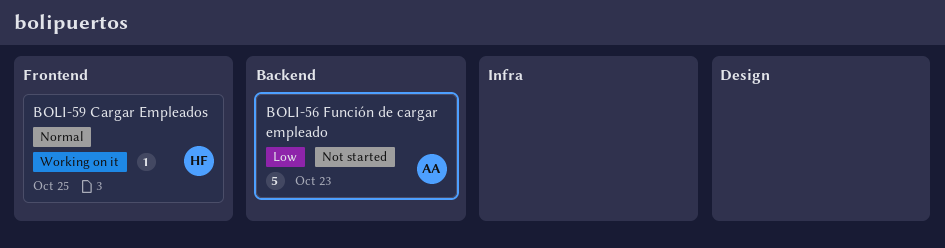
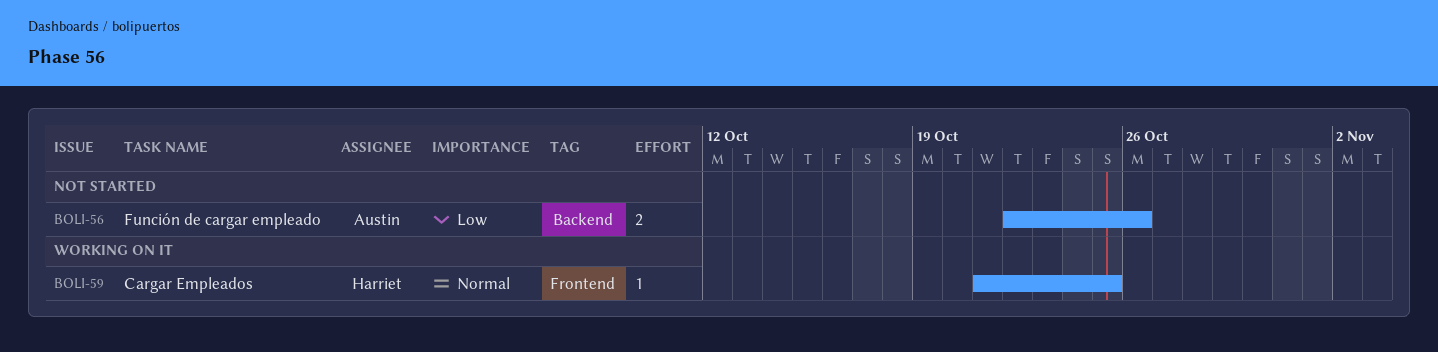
BOLI-56, estimate: 5 -> 2
BOLI-56, due: Oct 23 -> Oct 26

